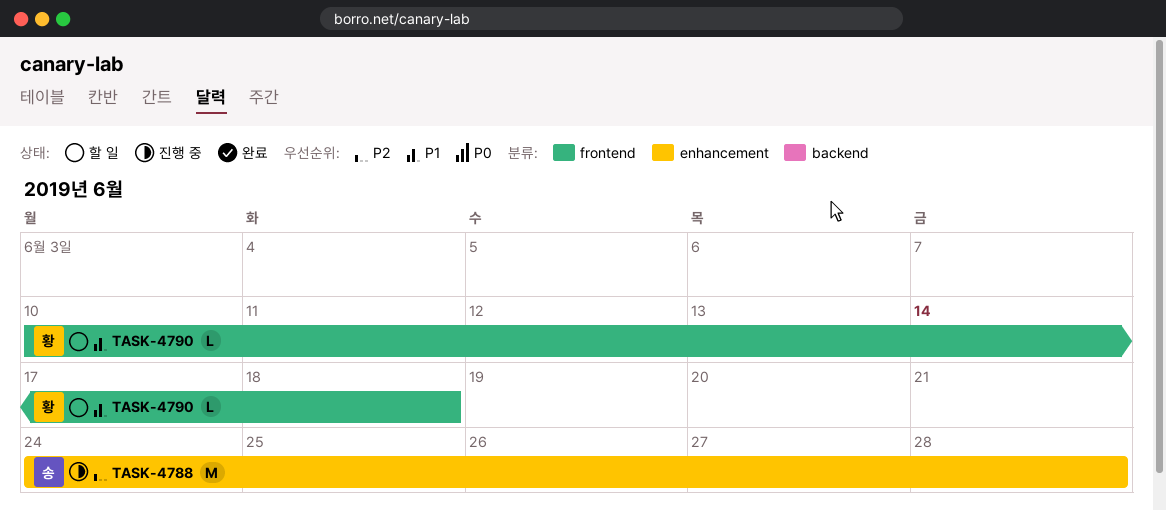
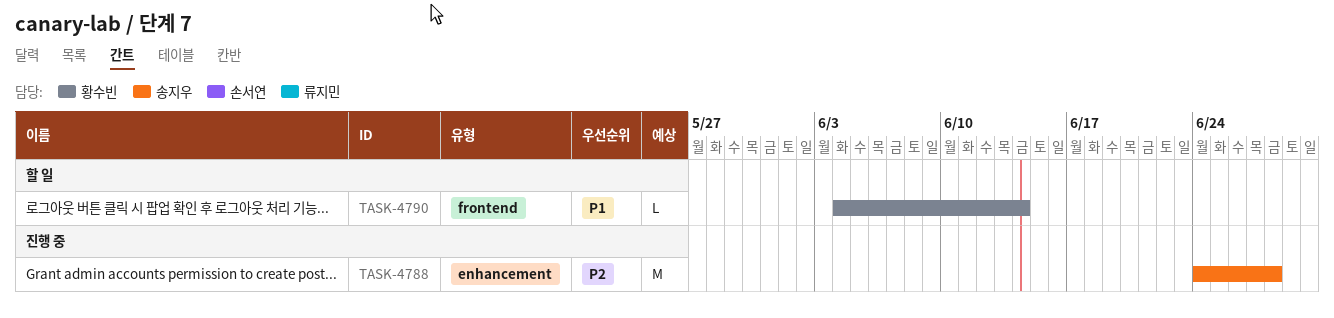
TASK-4790, start: Jun 10 -> Jun 4
TASK-4790, due: Jun 18 -> Jun 14

